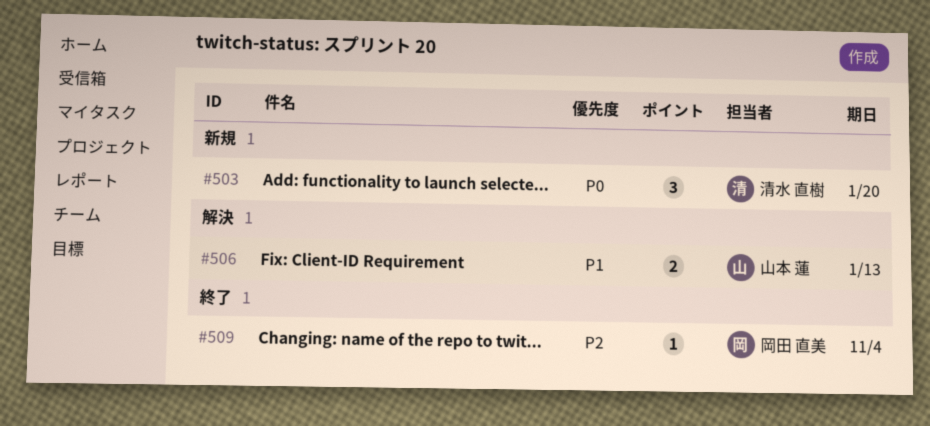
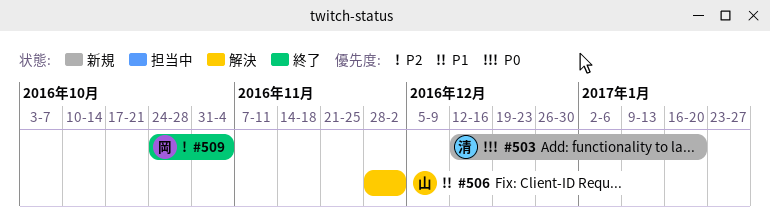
#506, due: Jan 13 -> Dec 2

